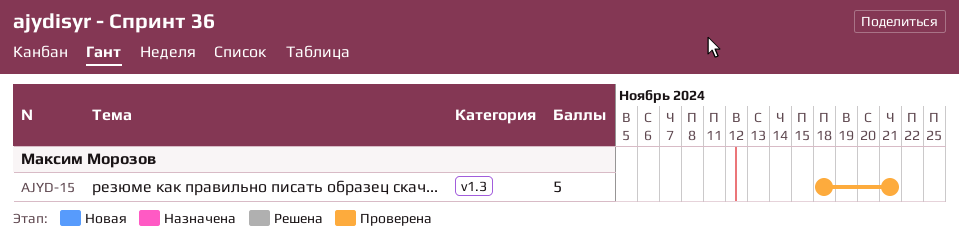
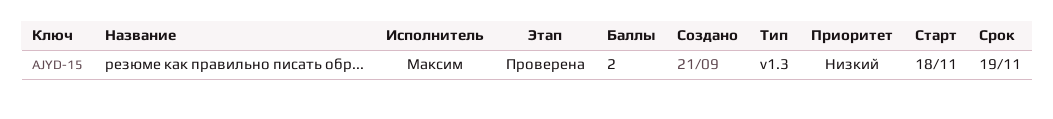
AJYD-15, estimate: 5 -> 2
AJYD-15, due: Nov 21 -> Nov 19

